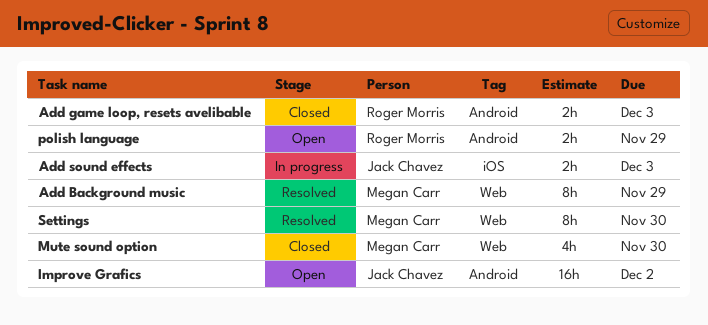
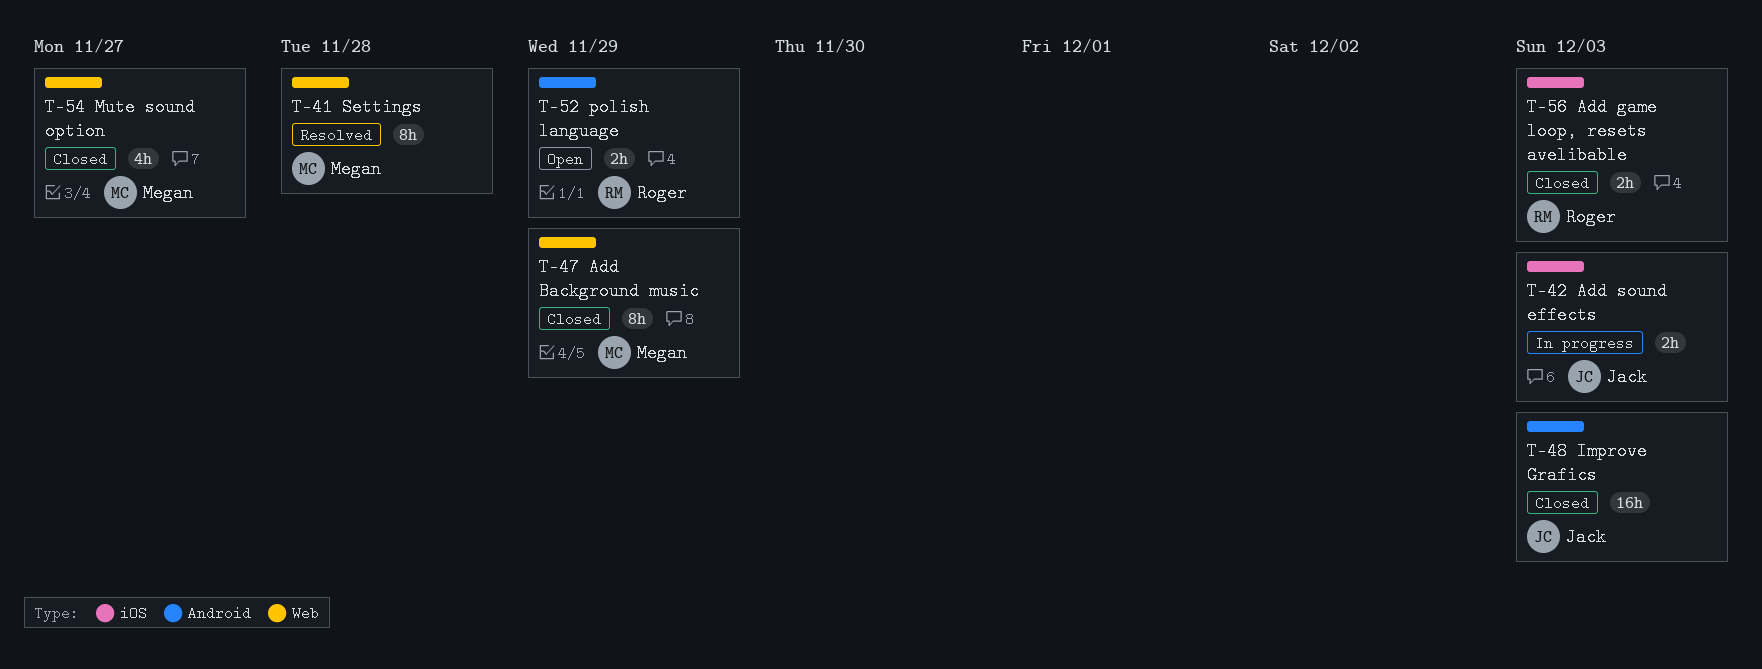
Add Background music, status: Resolved -> Closed
Add game loop, resets avelibable, label: Android -> iOS
Improve Grafics, status: Open -> Closed
Improve Grafics, due: Dec 2 -> Dec 3
Mute sound option, due: Nov 30 -> Nov 27
Settings, due: Nov 30 -> Nov 28

